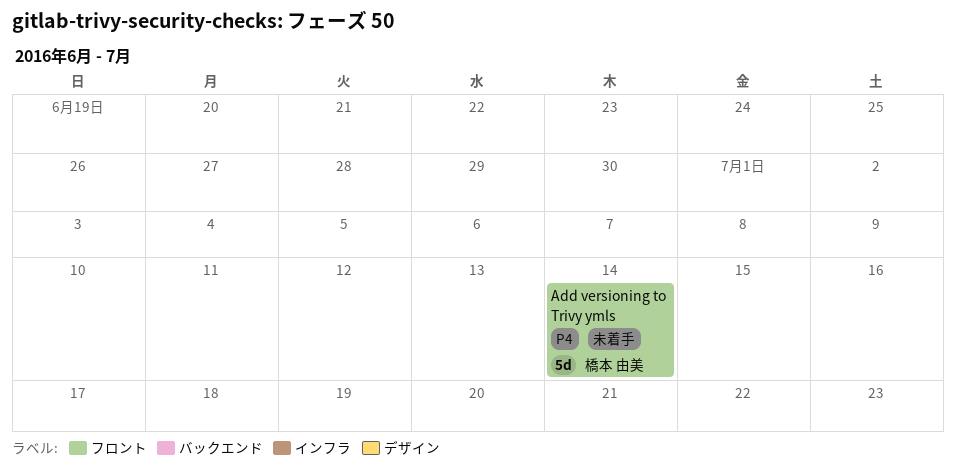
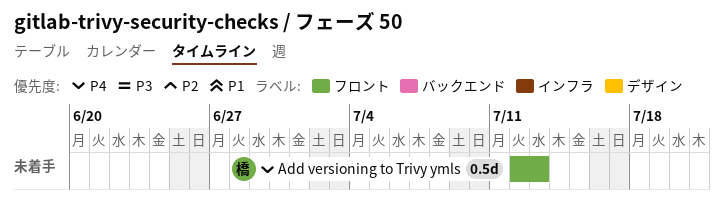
Add versioning to Trivy ymls, estimate: 5d -> 0.5d
Add versioning to Trivy ymls, due: Jul 14 -> Jul 13

